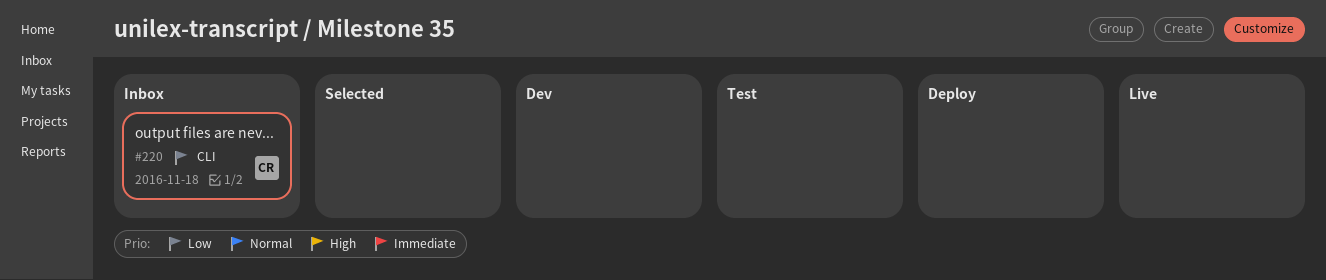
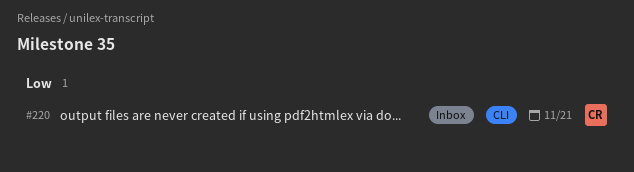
#220, due: Nov 18 -> Nov 21

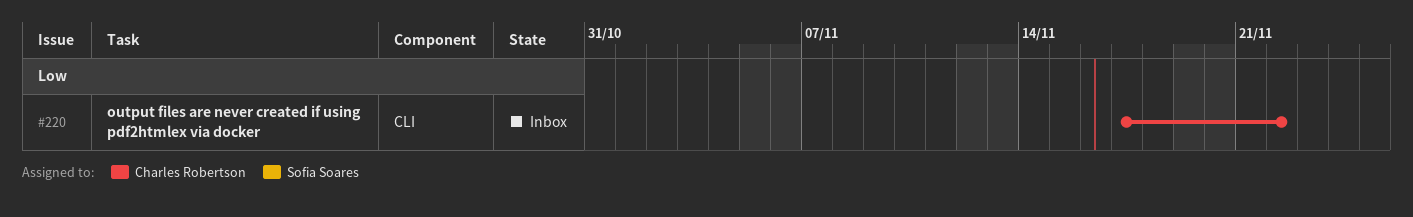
#220, due: Nov 21 -> Nov 22

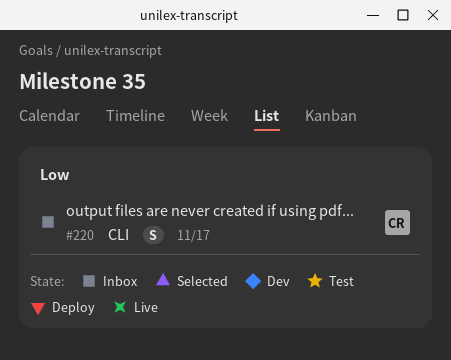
#220, due: Nov 22 -> Nov 17

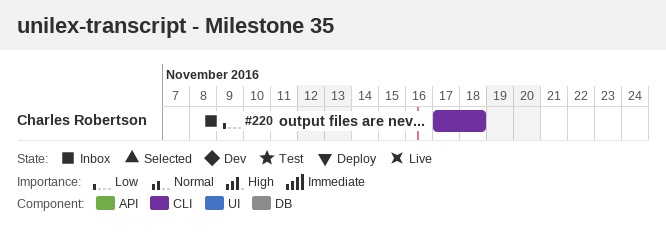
#220, due: Nov 17 -> Nov 18

